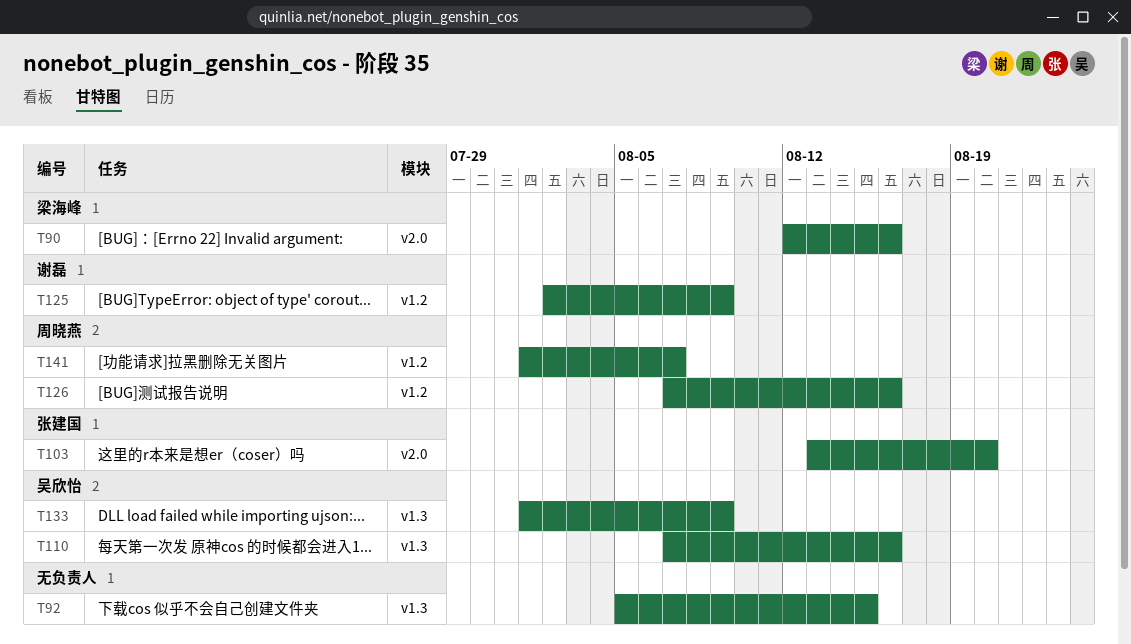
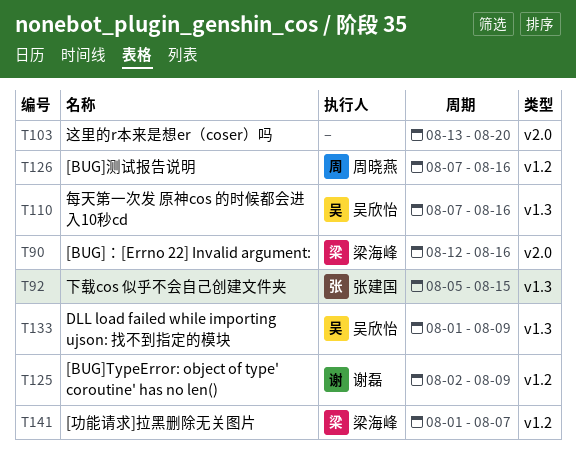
T92, owner: none -> 张建国
T103, owner: 张建国 -> none
T141, owner: 周晓燕 -> 梁海峰

